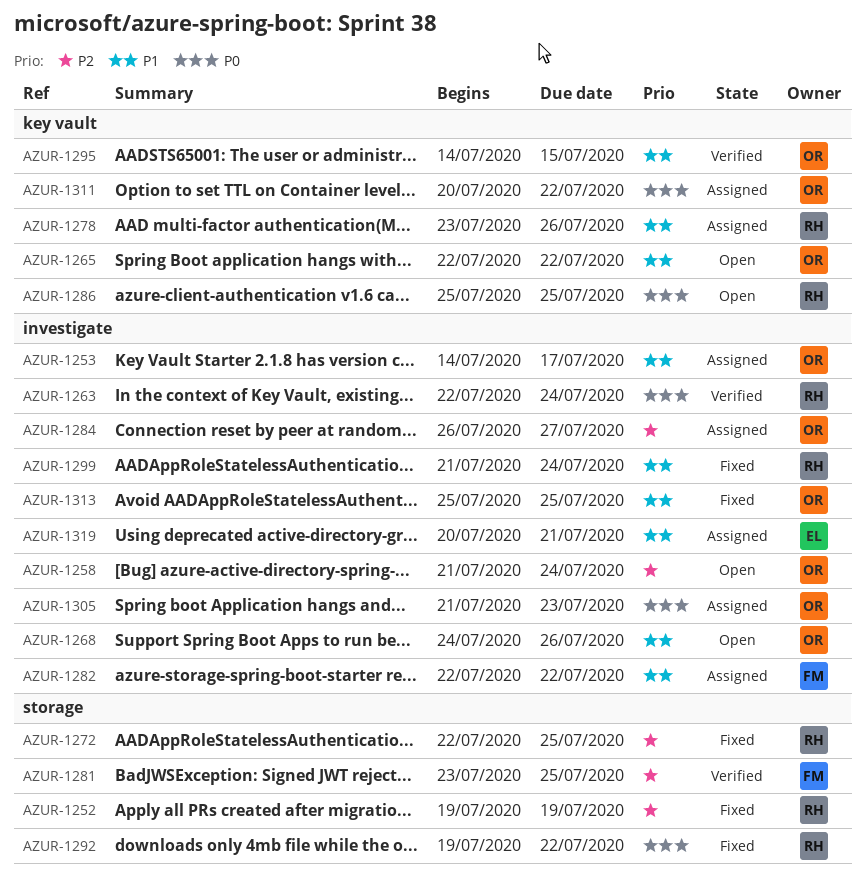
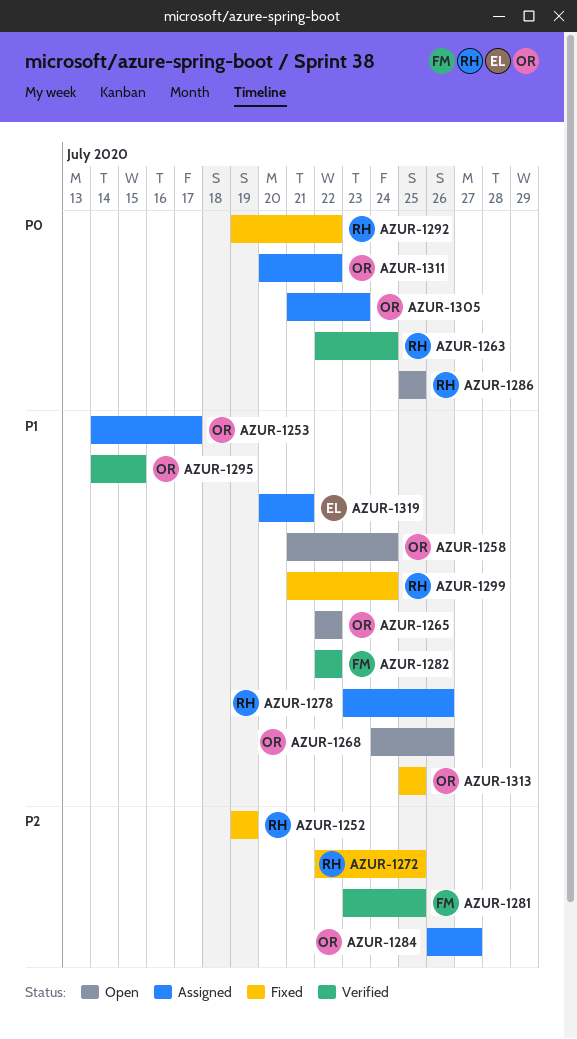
AZUR-1258, priority: P2 -> P1
AZUR-1282, status: Assigned -> Verified

